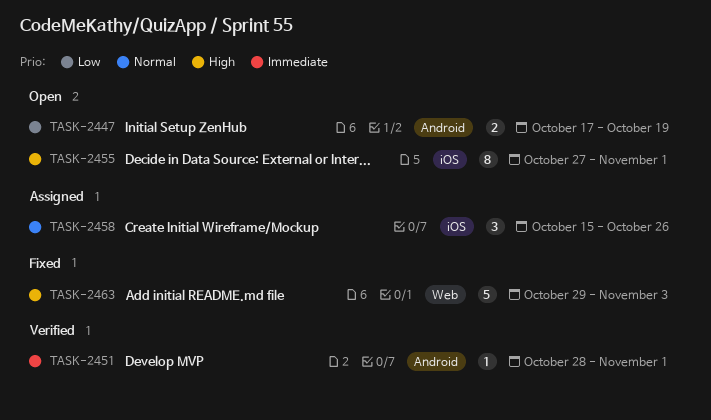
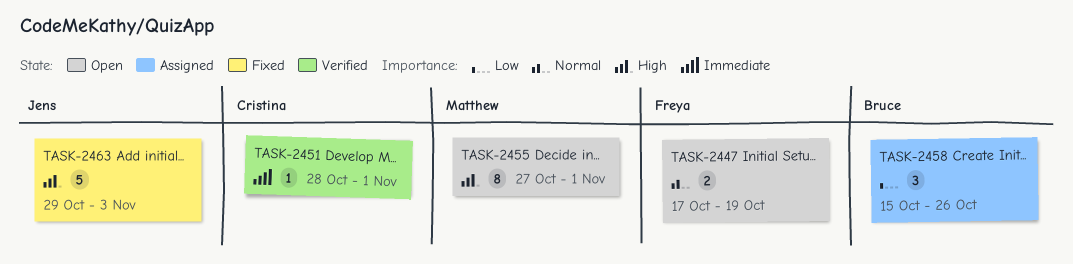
TASK-2447, priority: Low -> Normal
TASK-2458, priority: Normal -> Low

